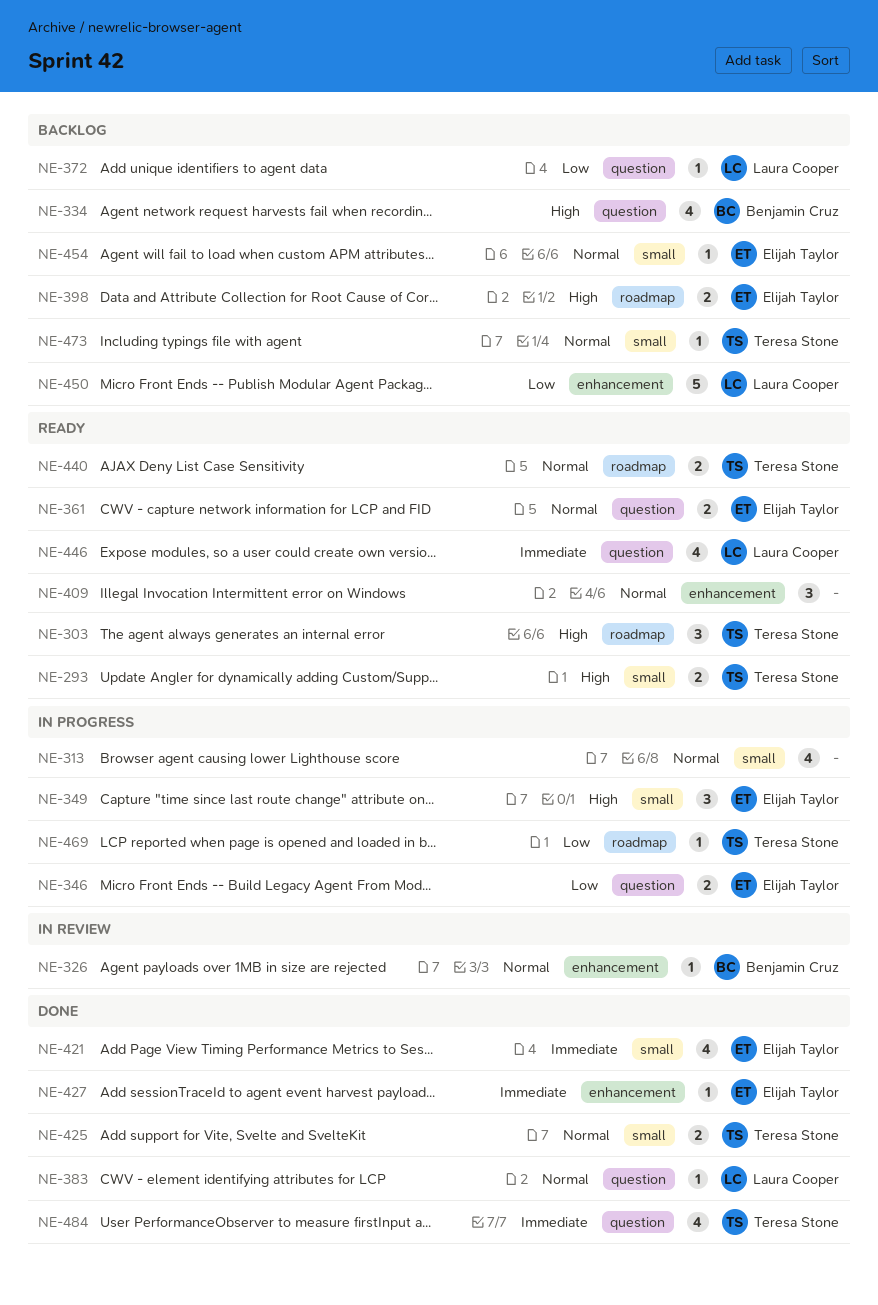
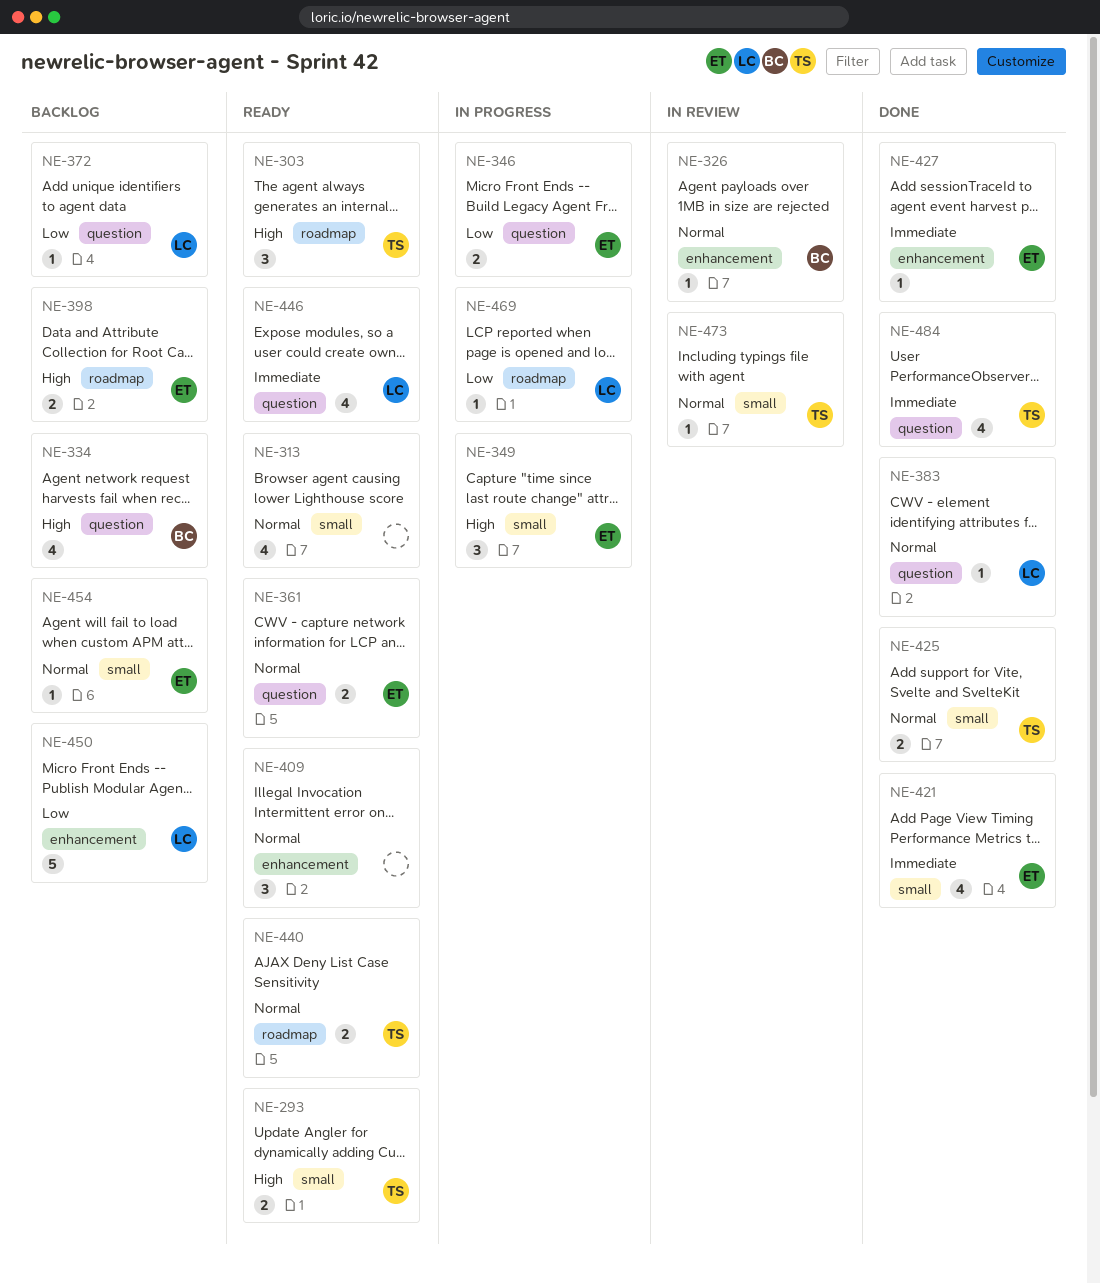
NE-313, status: In progress -> Ready
NE-469, owner: Teresa Stone -> Laura Cooper
NE-473, status: Backlog -> In review

